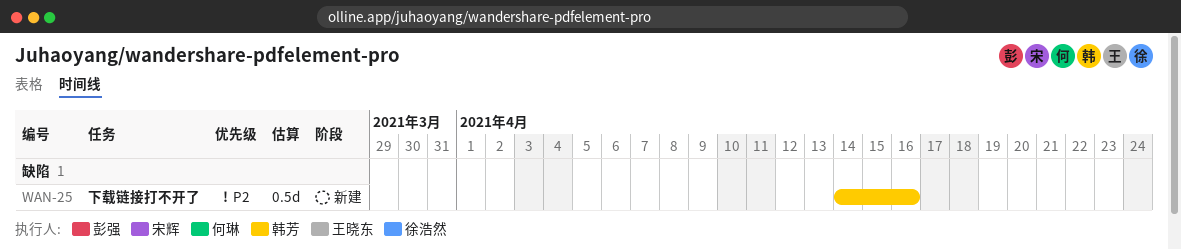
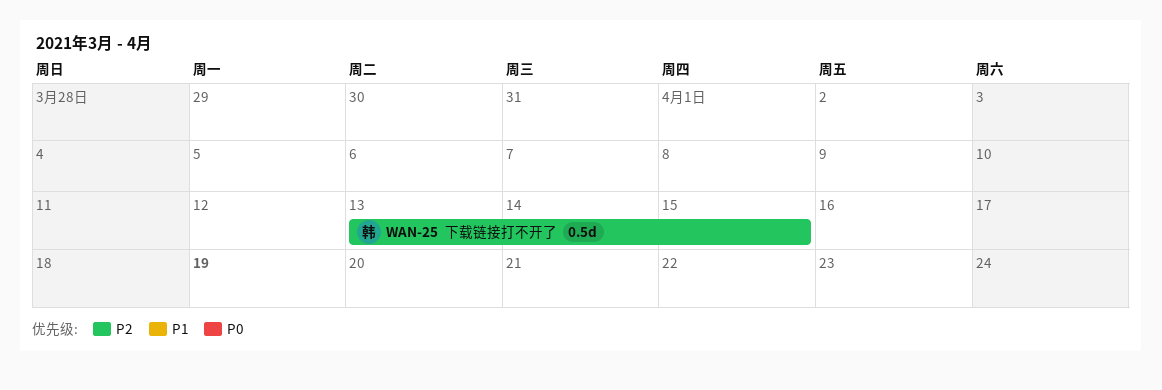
WAN-25, start: Apr 14 -> Apr 13
WAN-25, due: Apr 16 -> Apr 15

